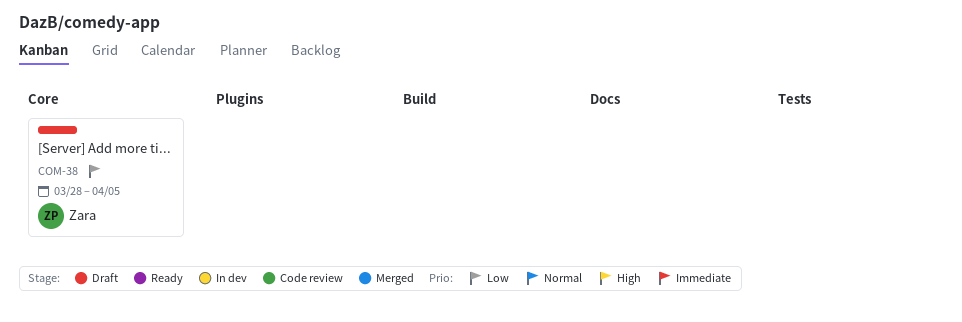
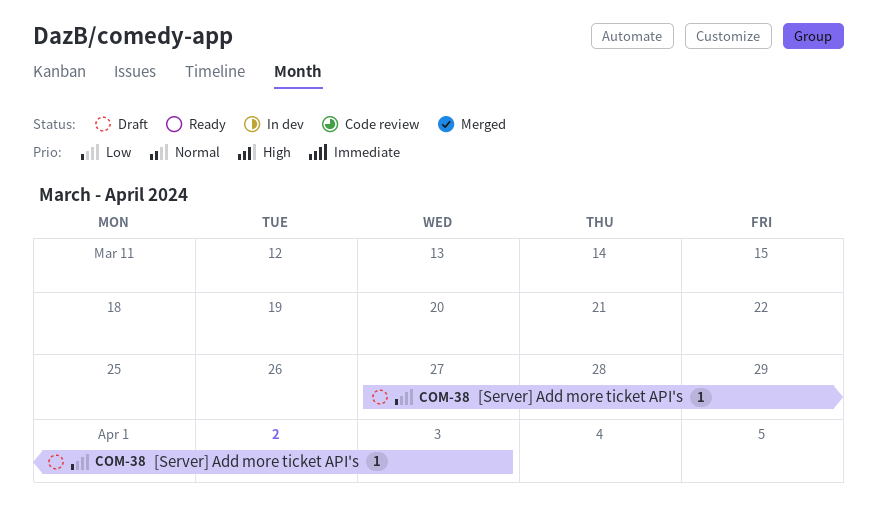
COM-38, start: Mar 28 -> Mar 27
COM-38, due: Apr 5 -> Apr 3

